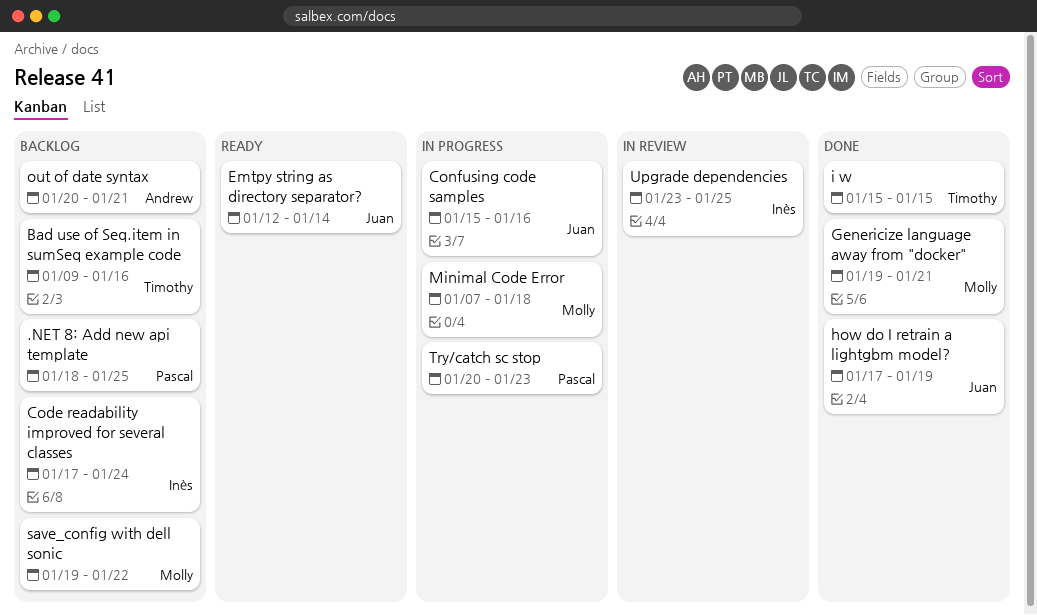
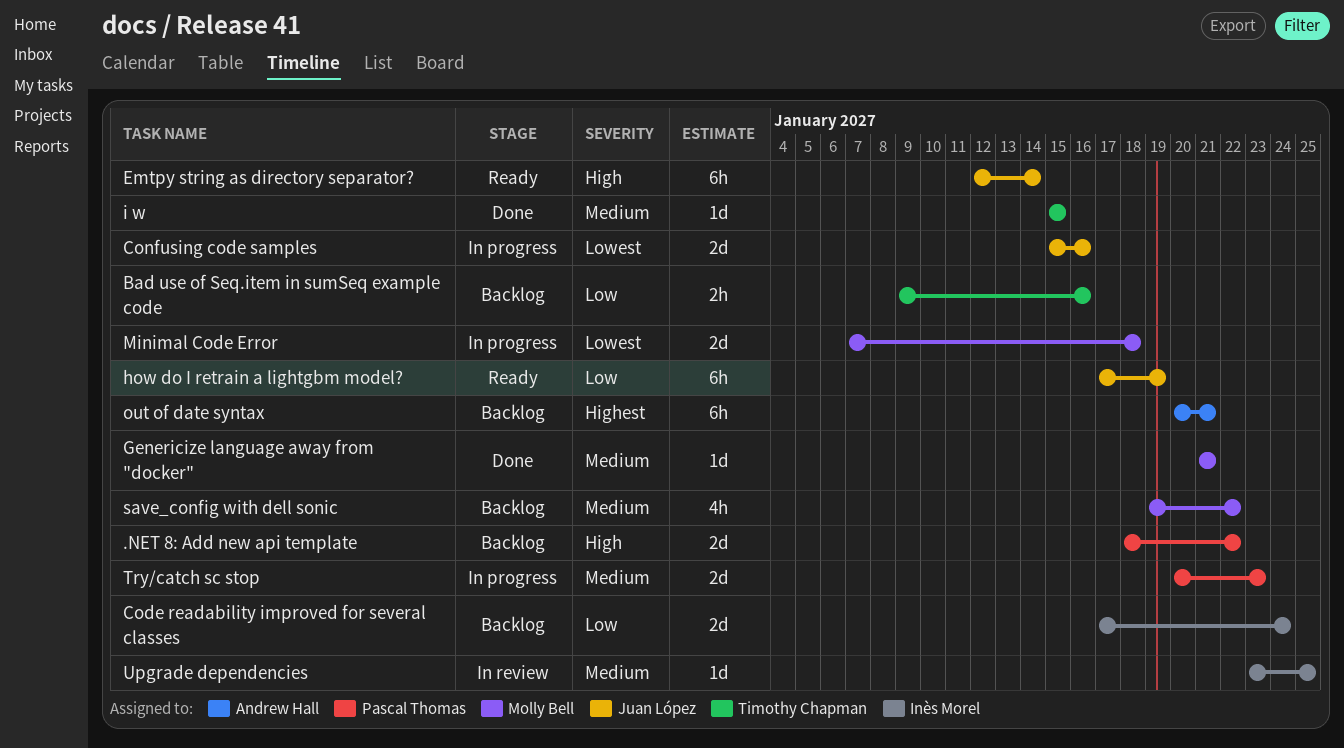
.NET 8: Add new api template, due: Jan 25 -> Jan 22
Genericize language away from "docker", start: Jan 19 -> Jan 21
how do I retrain a lightgbm model?, status: Done -> Ready

